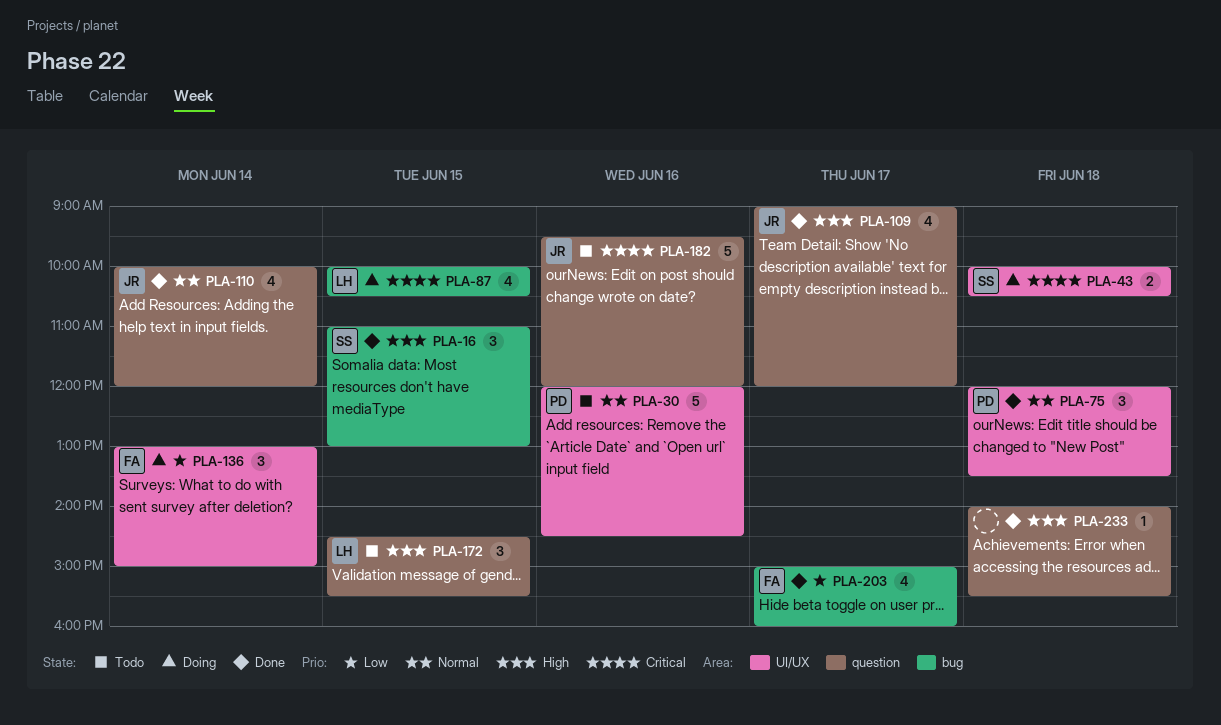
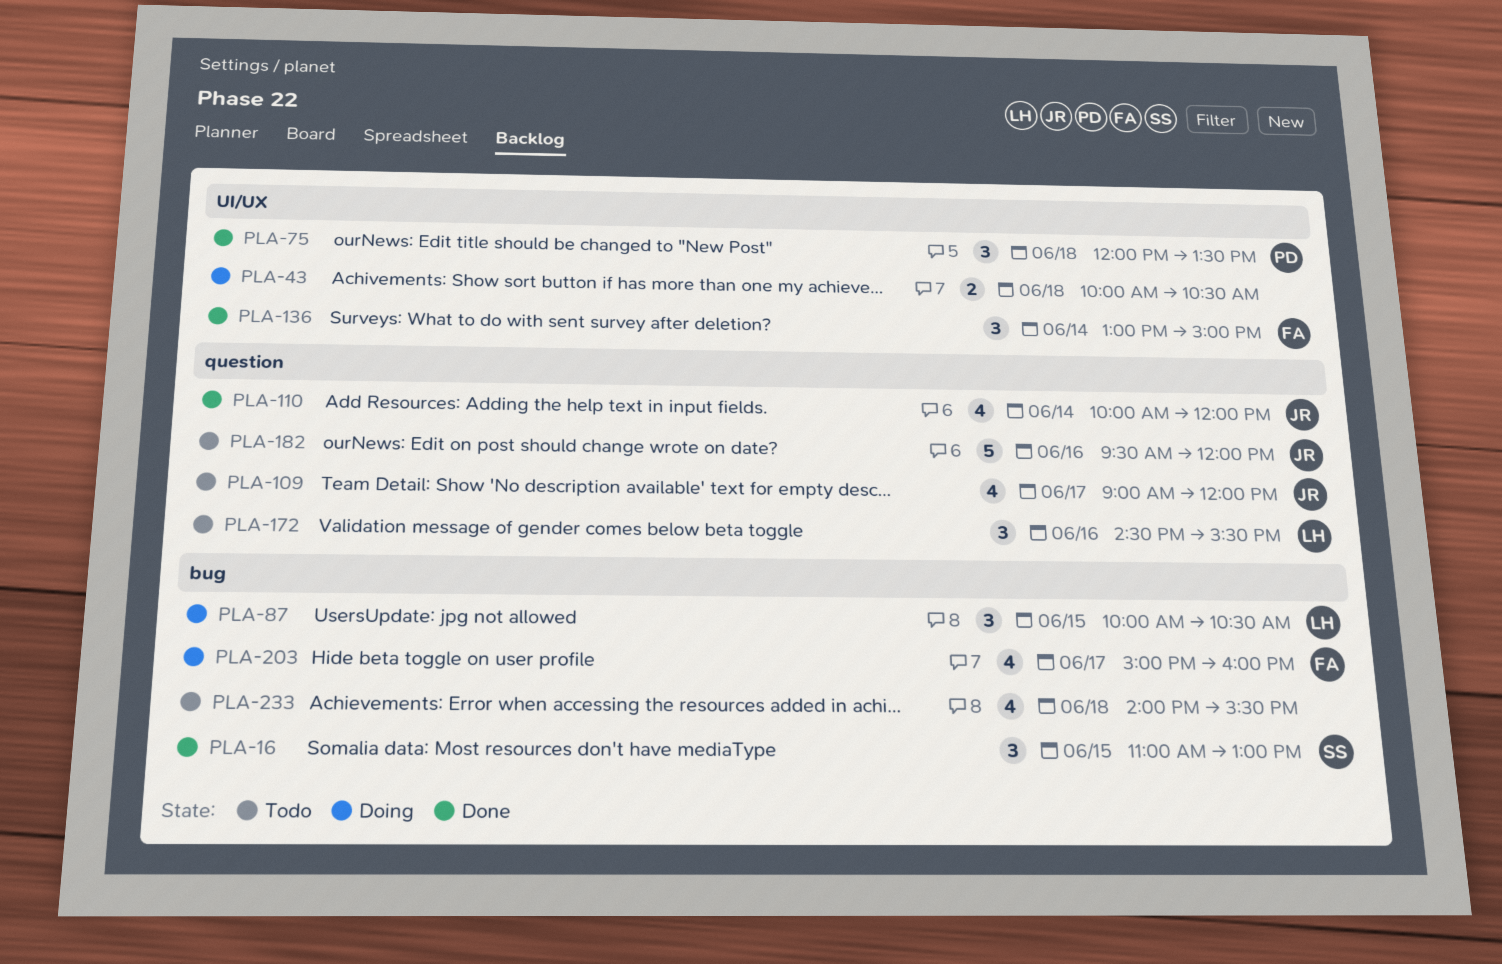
PLA-30: present -> none
PLA-43, owner: SS -> none
PLA-87, estimate: 4 -> 3
PLA-109, status: Done -> Todo
PLA-136, status: Doing -> Done
PLA-172, day: Jun 15 -> Jun 16
PLA-203, status: Done -> Doing
PLA-233, status: Done -> Todo
PLA-233, label: question -> bug
PLA-233, estimate: 1 -> 4

